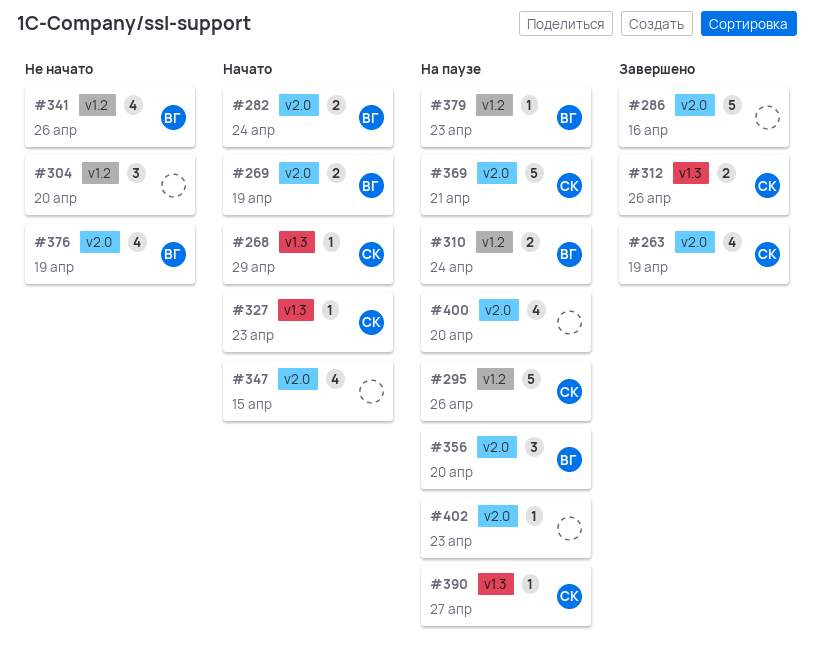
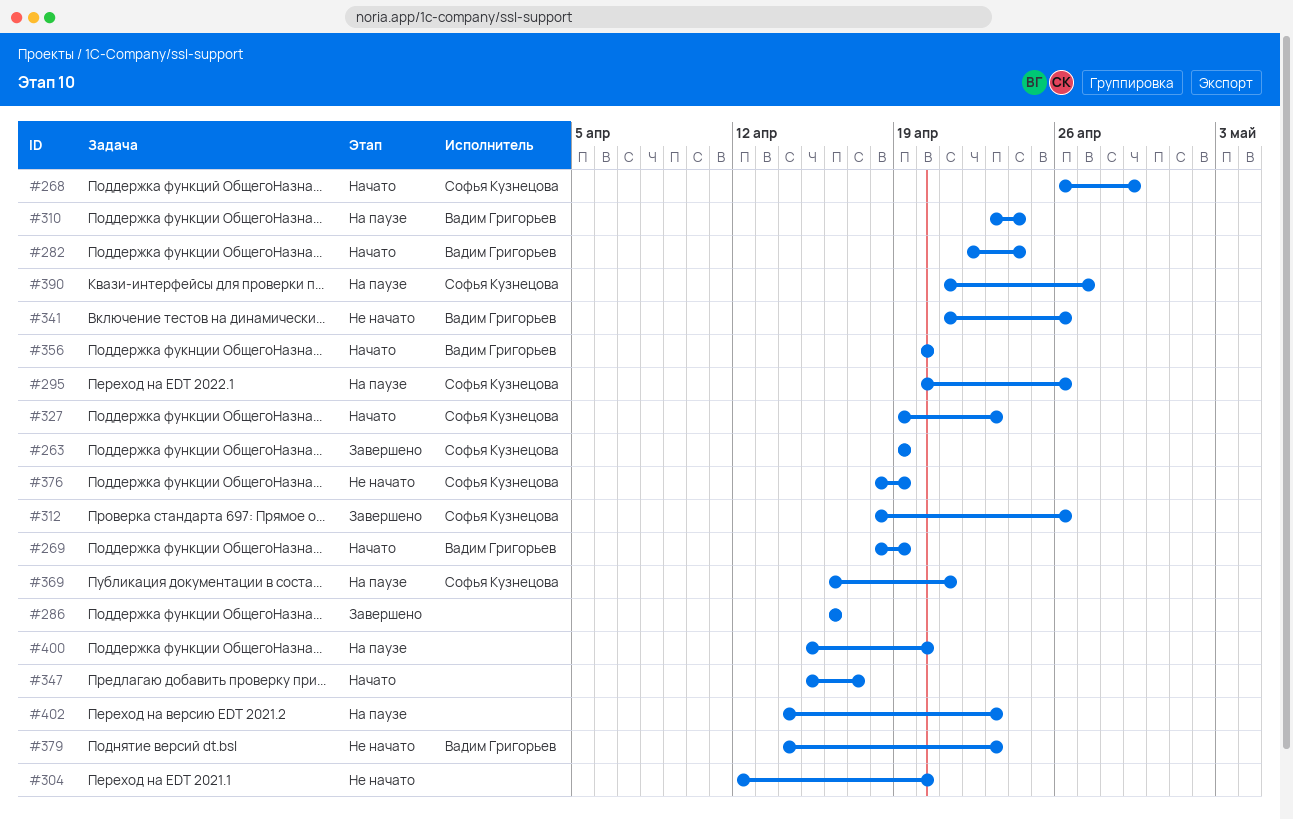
#347, due: Apr 15 -> Apr 17
#356, status: На паузе -> Начато
#376, owner: Вадим Григорьев -> Софья Кузнецова
#379, status: На паузе -> Не начато

